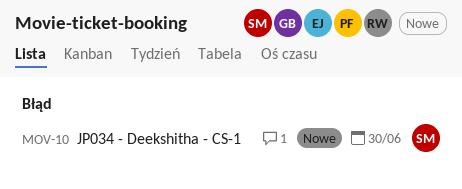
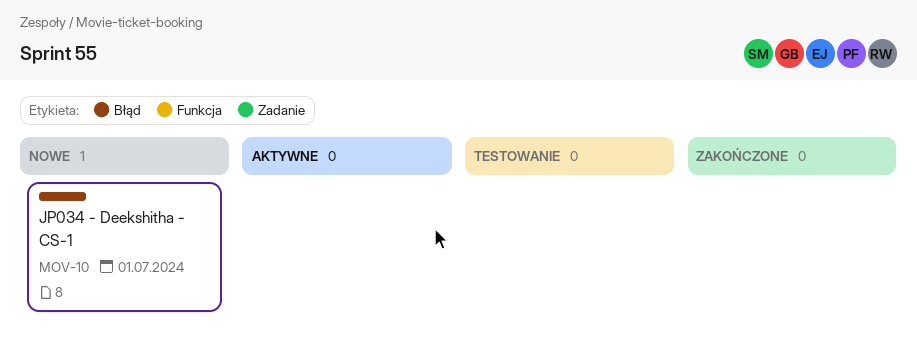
MOV-10, due: Jun 30 -> Jul 1

